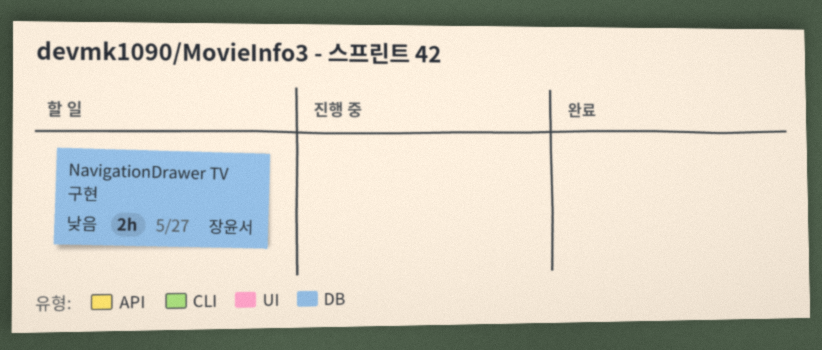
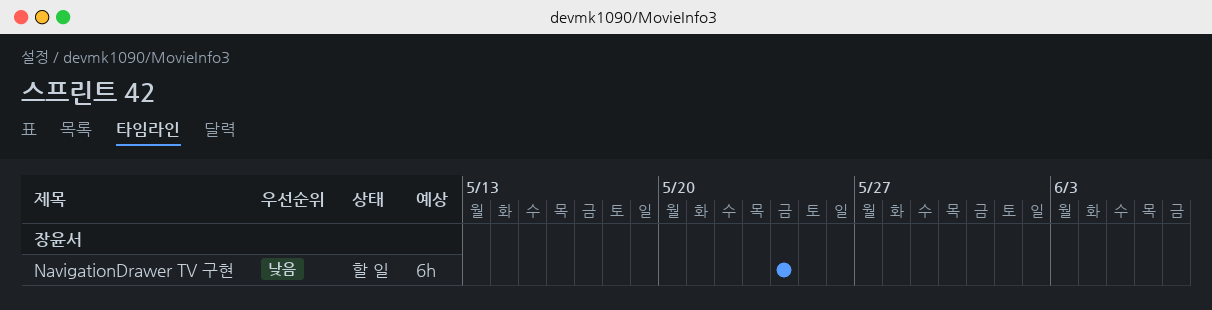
NavigationDrawer TV 구현, estimate: 2h -> 6h
NavigationDrawer TV 구현, due: May 27 -> May 24

